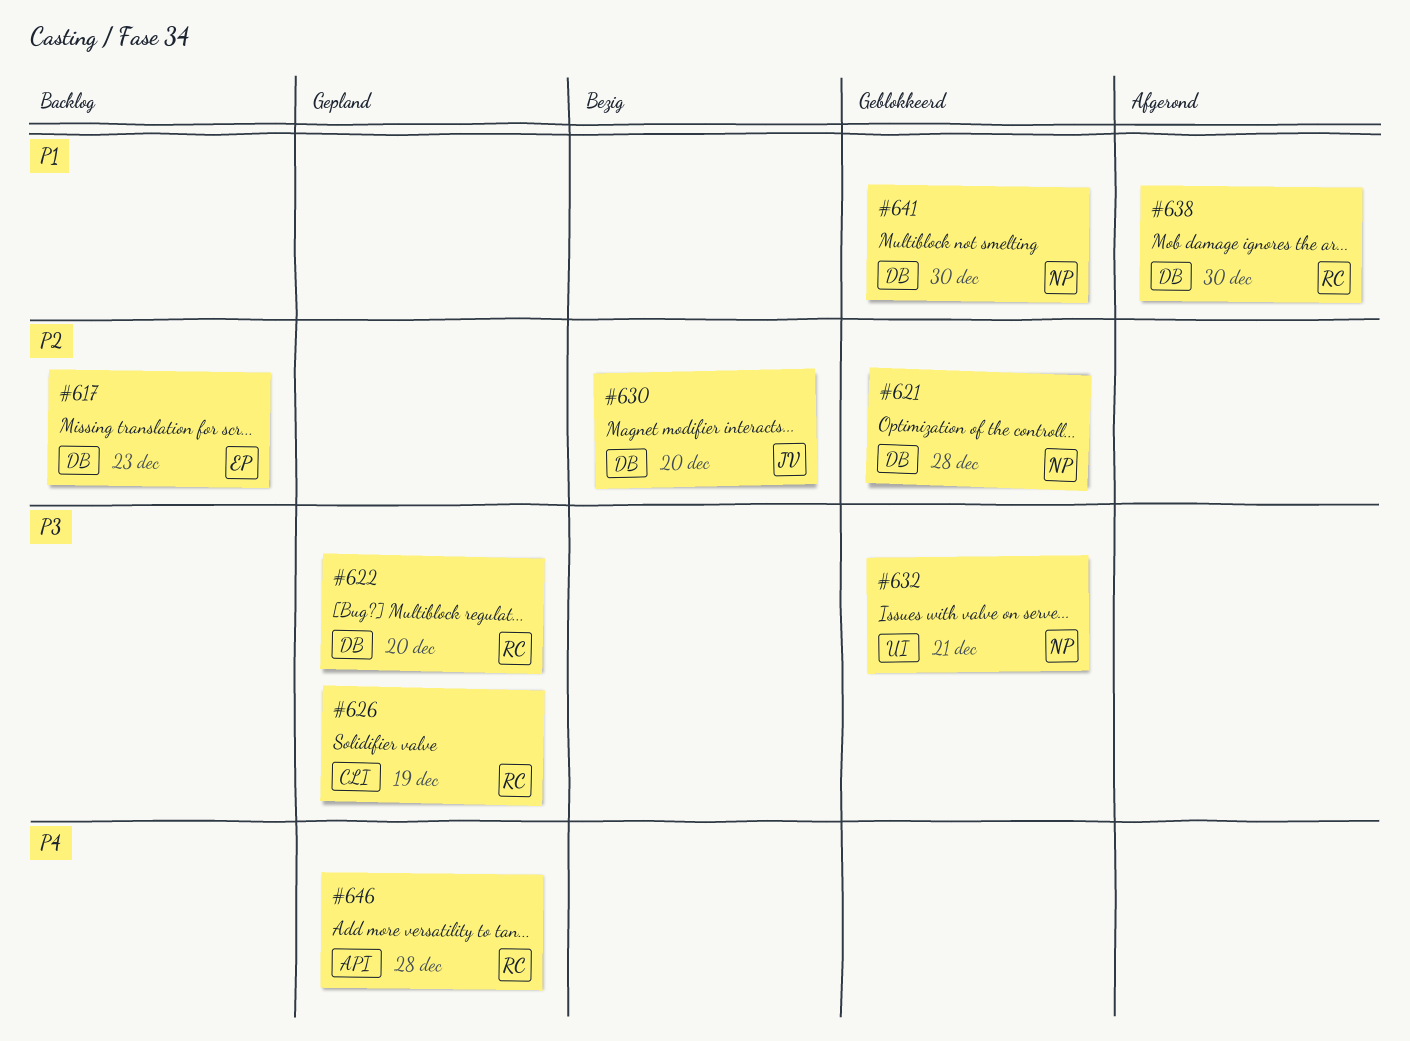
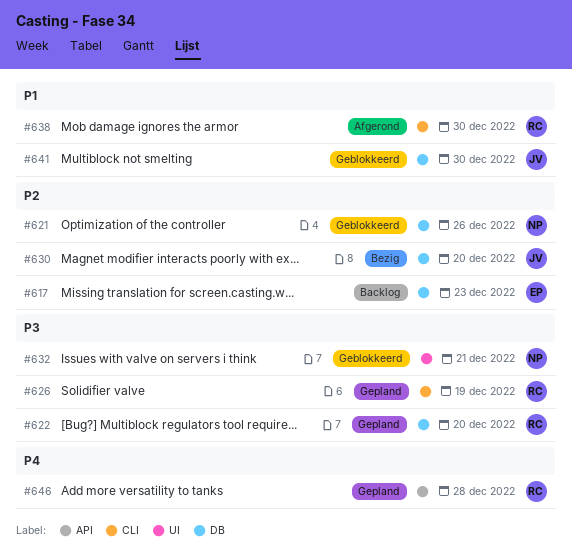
#621, due: Dec 28 -> Dec 26
#638, label: DB -> CLI
#641, owner: NP -> JV

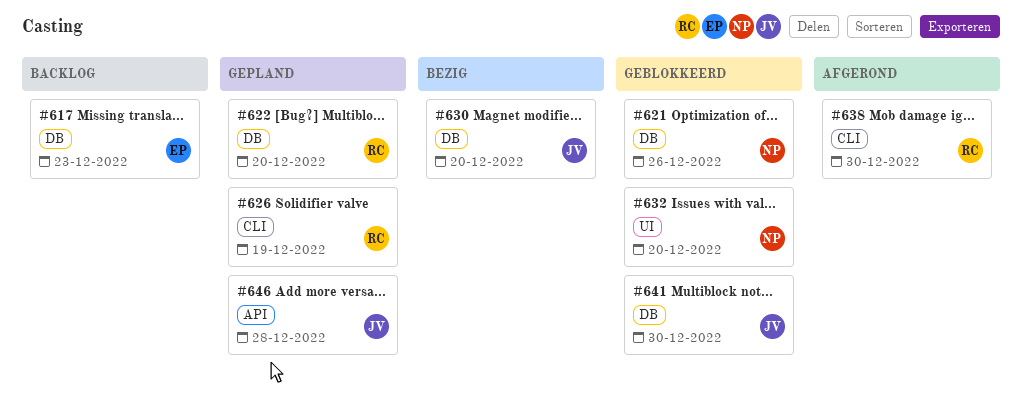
#632, due: Dec 21 -> Dec 20
#646, owner: RC -> JV

